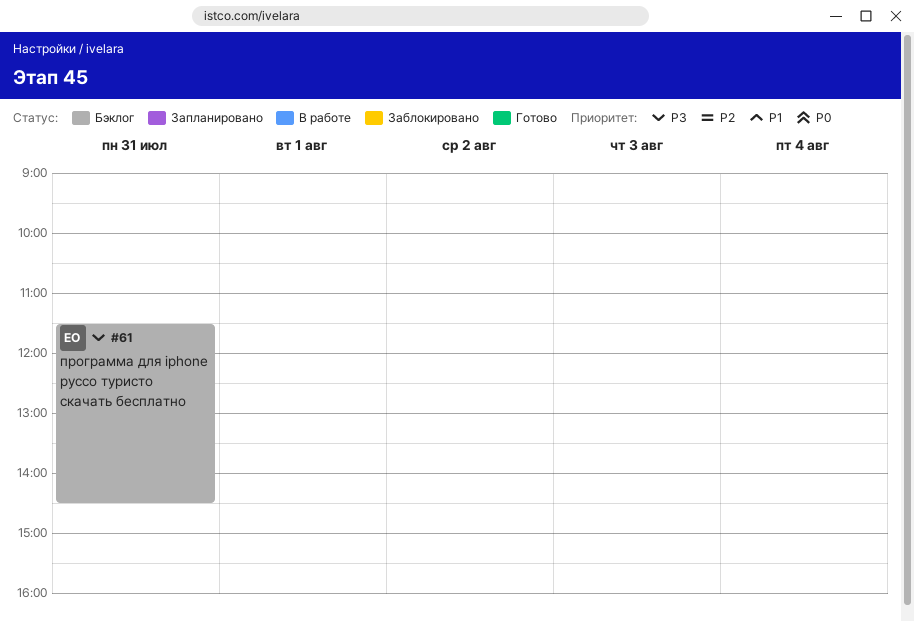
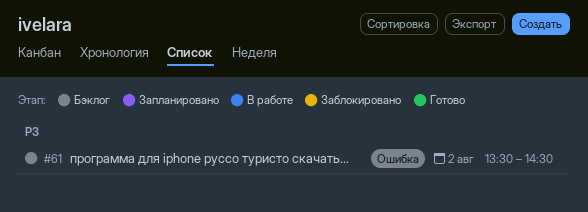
#61, day: Jul 31 -> Aug 2
#61, begins: 11:30 -> 13:30

